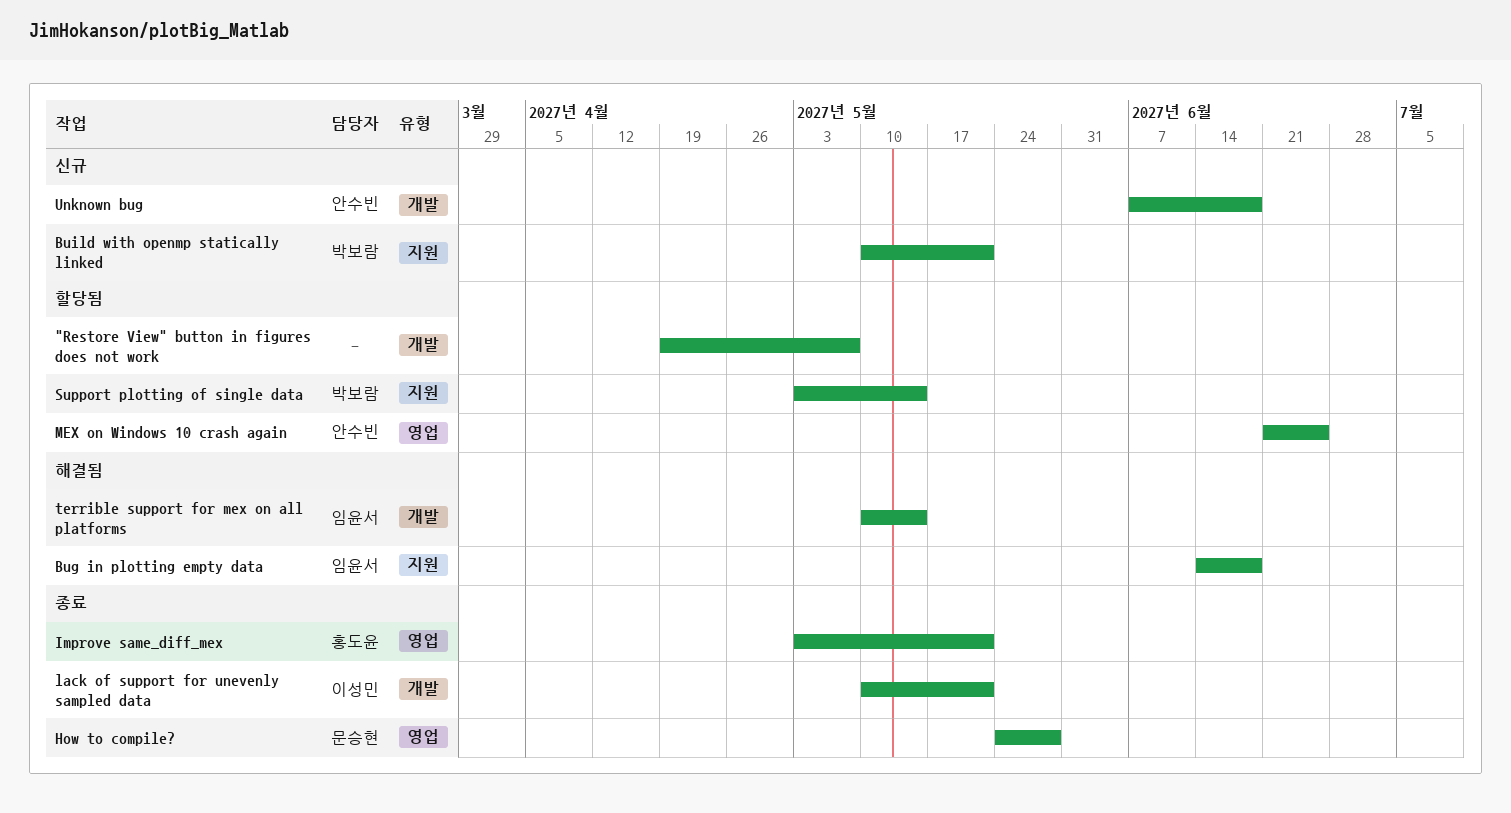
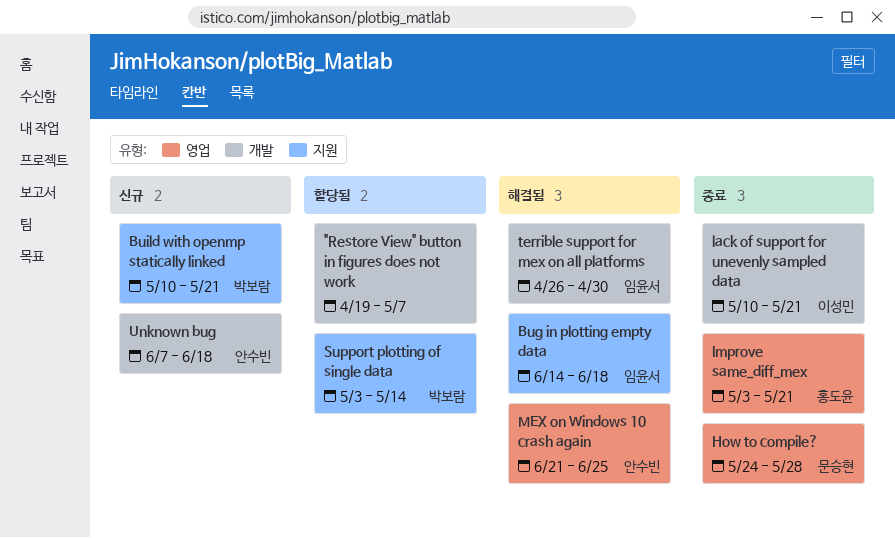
MEX on Windows 10 crash again, status: 할당됨 -> 해결됨
terrible support for mex on all platforms, start: May 10 -> Apr 26
terrible support for mex on all platforms, due: May 14 -> Apr 30

